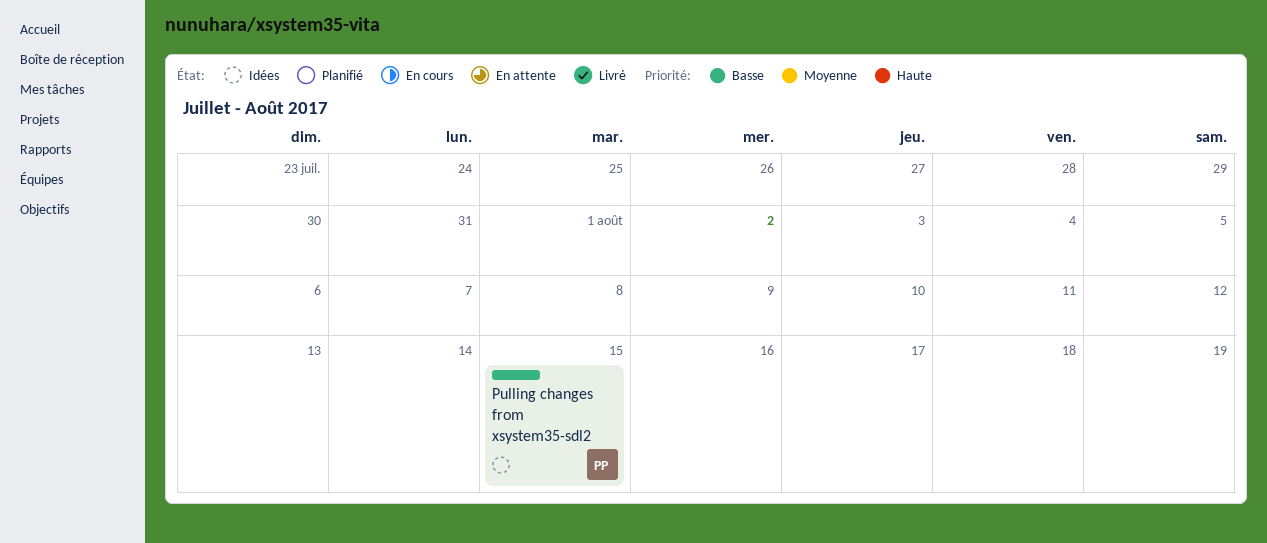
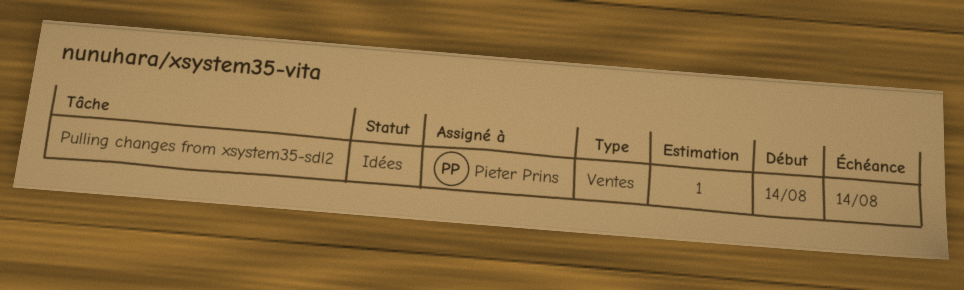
Pulling changes from xsystem35-sdl2, due: Aug 15 -> Aug 14

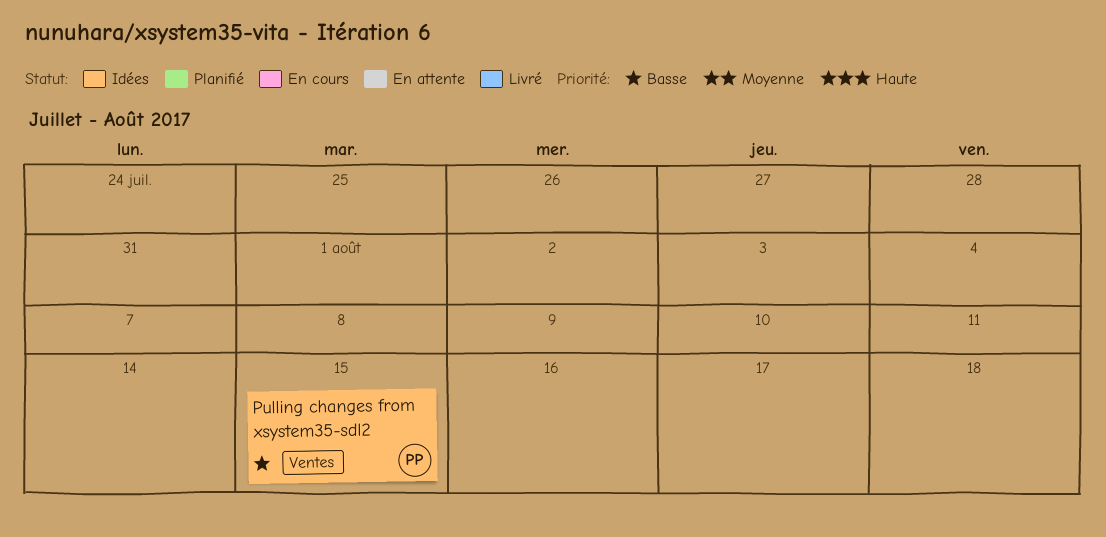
Pulling changes from xsystem35-sdl2, due: Aug 14 -> Aug 15

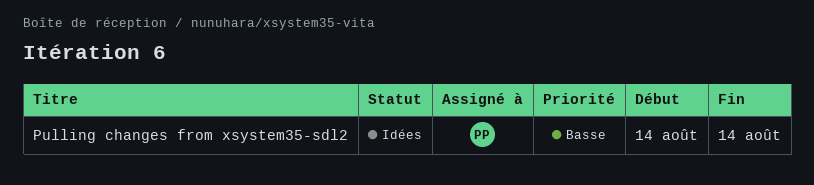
Pulling changes from xsystem35-sdl2, due: Aug 15 -> Aug 14

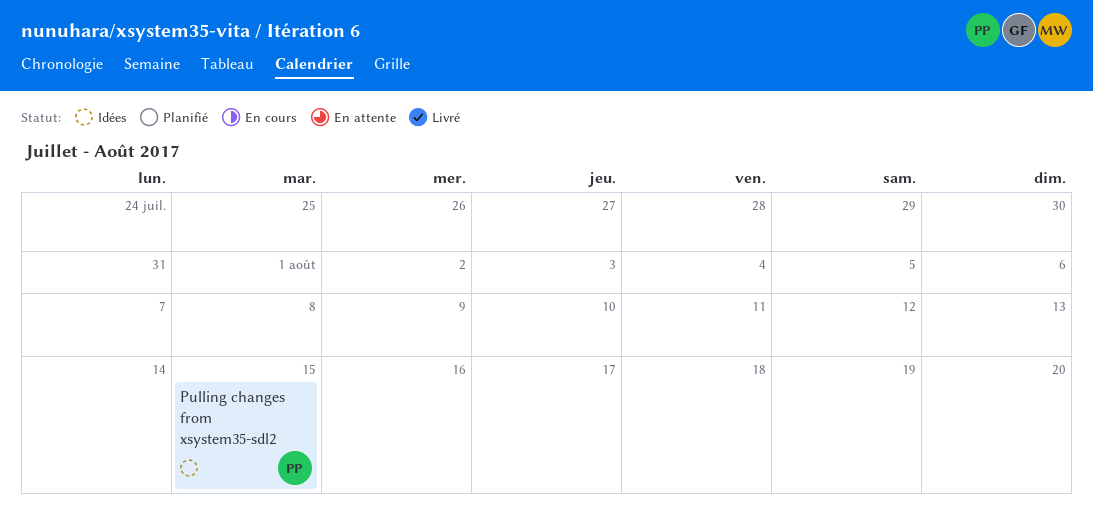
Pulling changes from xsystem35-sdl2, due: Aug 14 -> Aug 15

